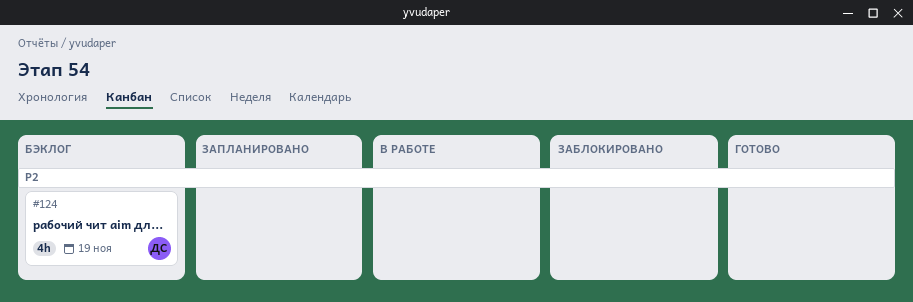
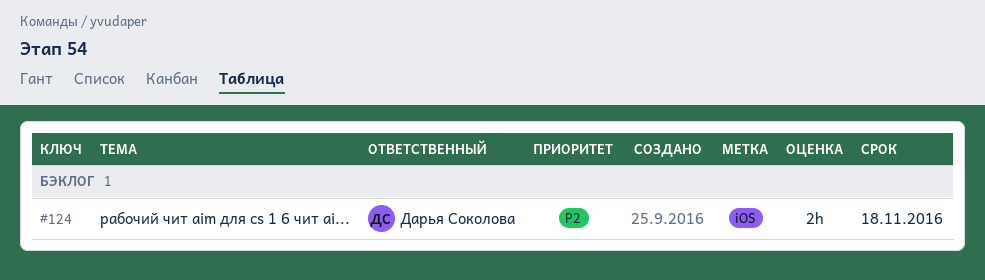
#124, estimate: 4h -> 2h
#124, due: Nov 19 -> Nov 18

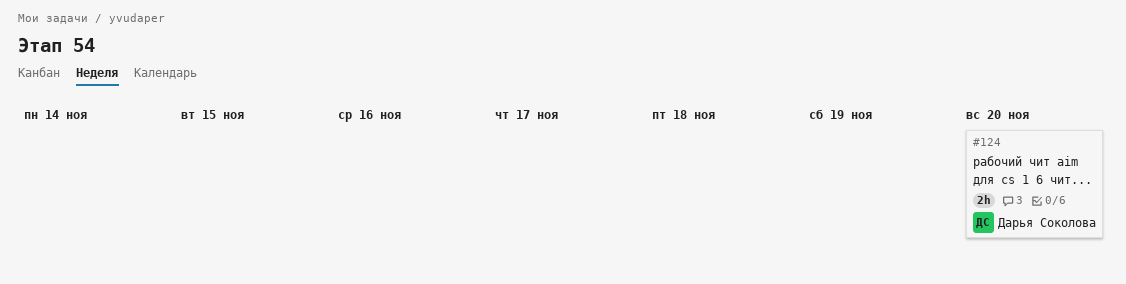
#124, due: Nov 18 -> Nov 20

